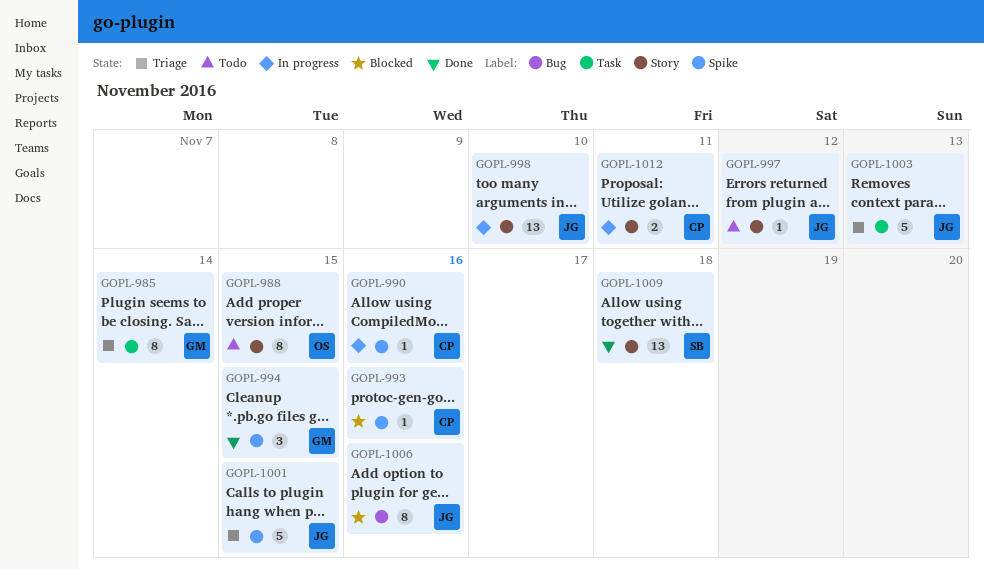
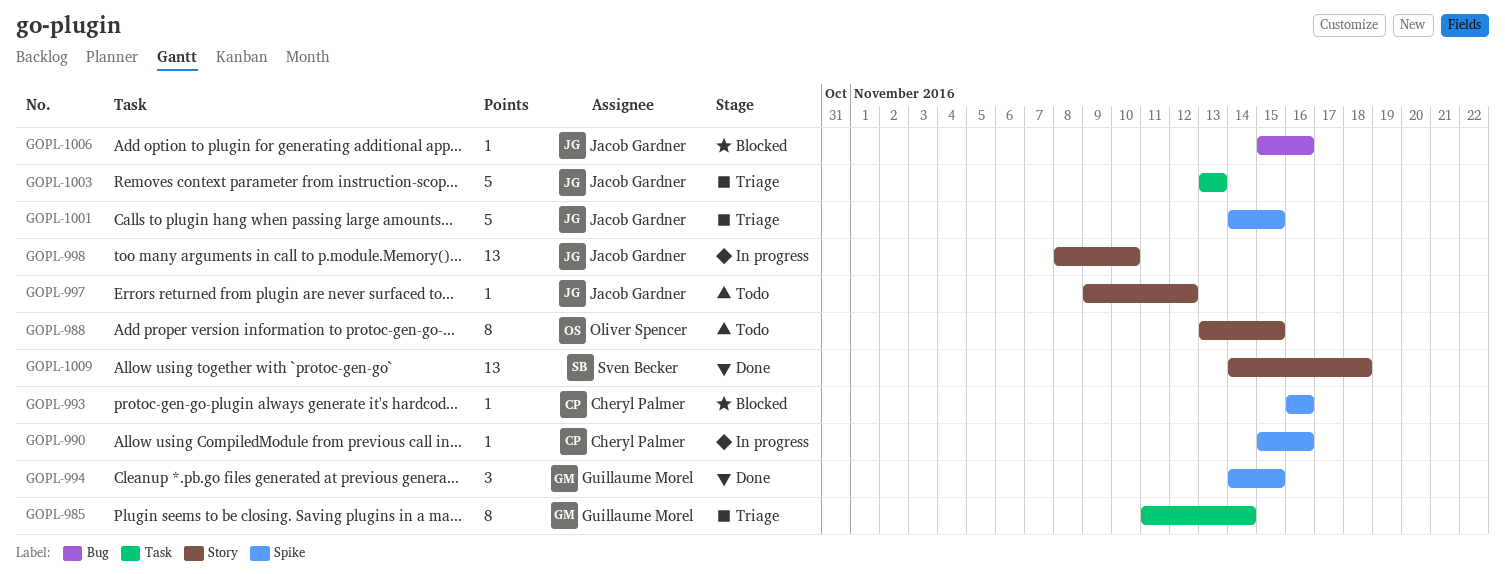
GOPL-1006, estimate: 8 -> 1
GOPL-1012: present -> none

